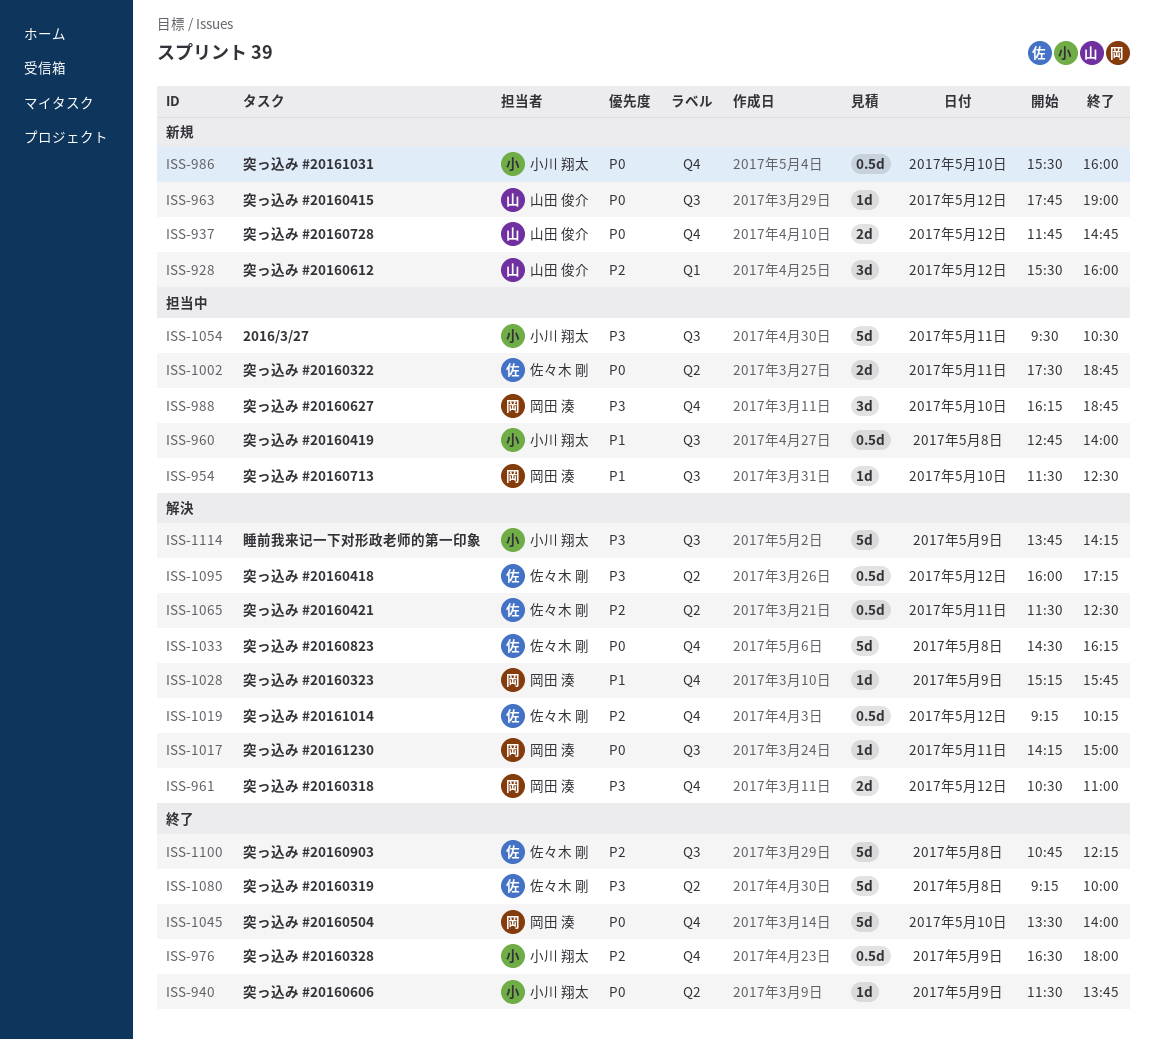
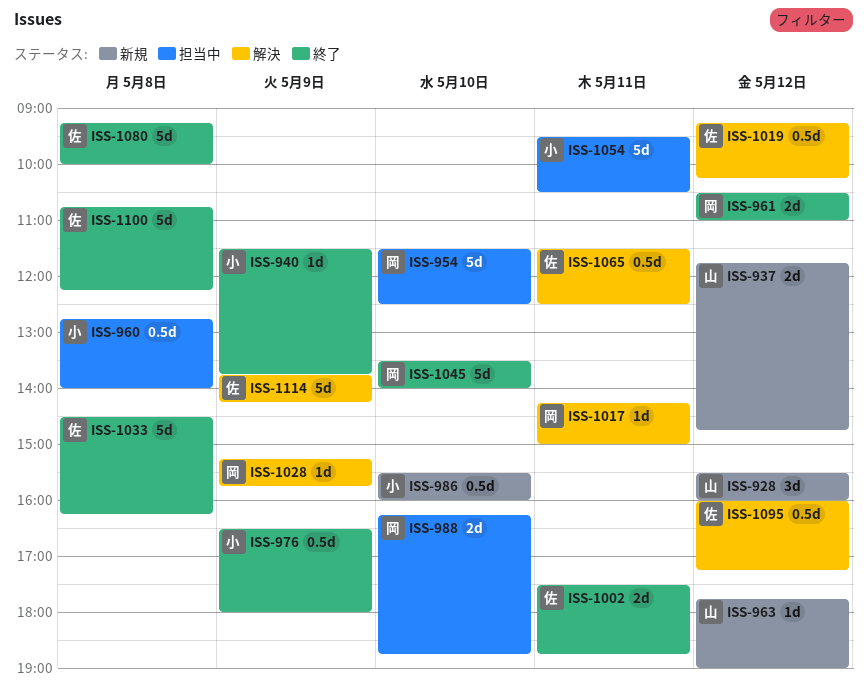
ISS-954, estimate: 1d -> 5d
ISS-961, status: 解決 -> 終了
ISS-988, estimate: 3d -> 2d
ISS-1002, status: 担当中 -> 終了
ISS-1033, status: 解決 -> 終了
ISS-1114, owner: 小川 翔太 -> 佐々木 剛

